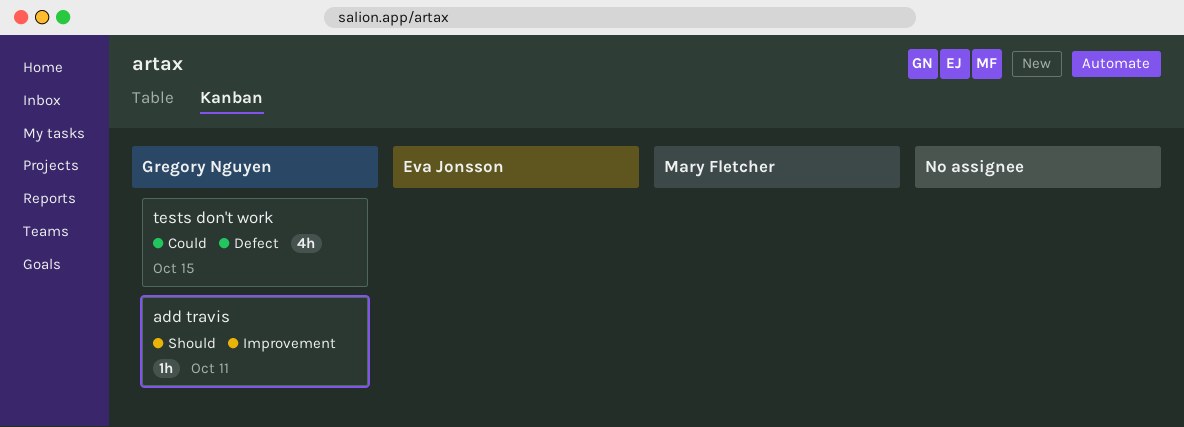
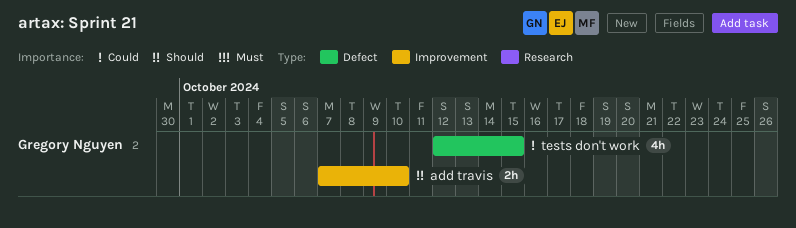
add travis, estimate: 1h -> 2h
add travis, due: Oct 11 -> Oct 10

